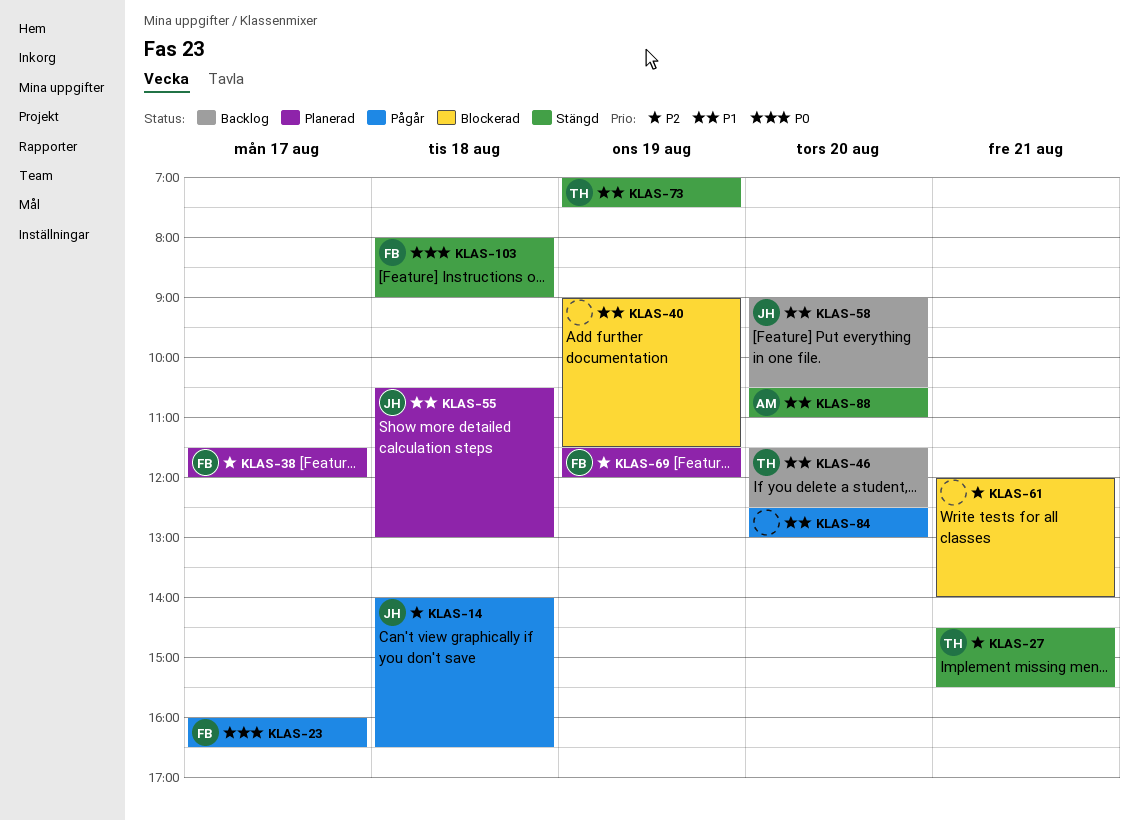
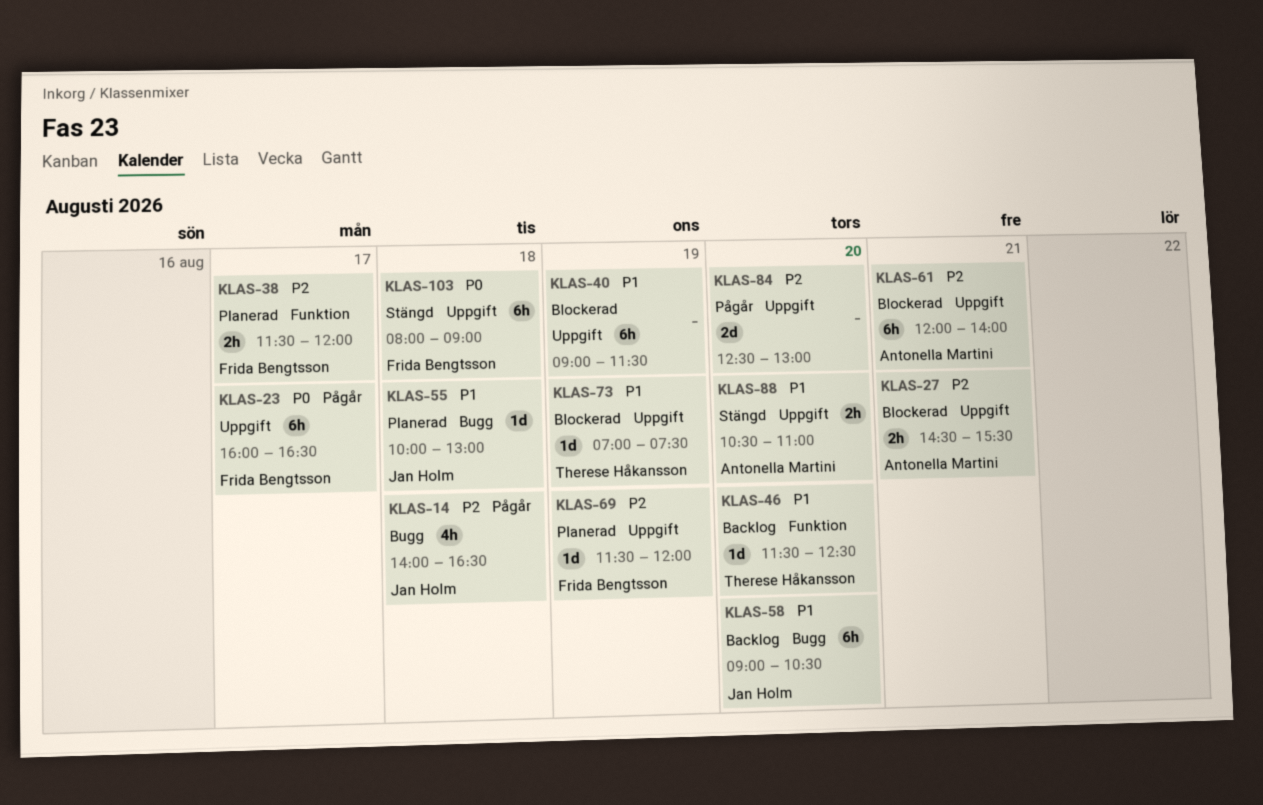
KLAS-27, status: Stängd -> Blockerad
KLAS-27, owner: Therese Håkansson -> Antonella Martini
KLAS-55, begins: 10:30 -> 10:00
KLAS-61, owner: none -> Antonella Martini
KLAS-73, status: Stängd -> Blockerad
KLAS-84, priority: P1 -> P2

